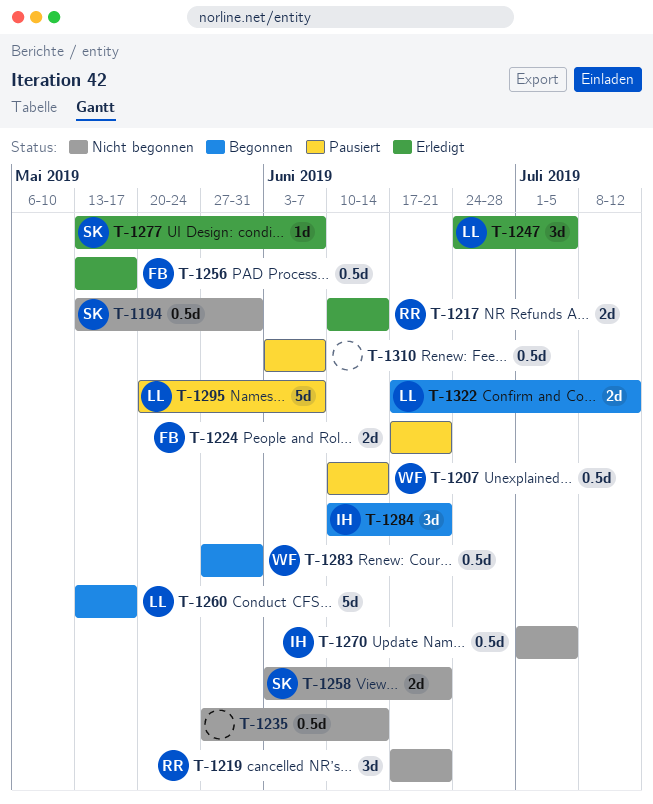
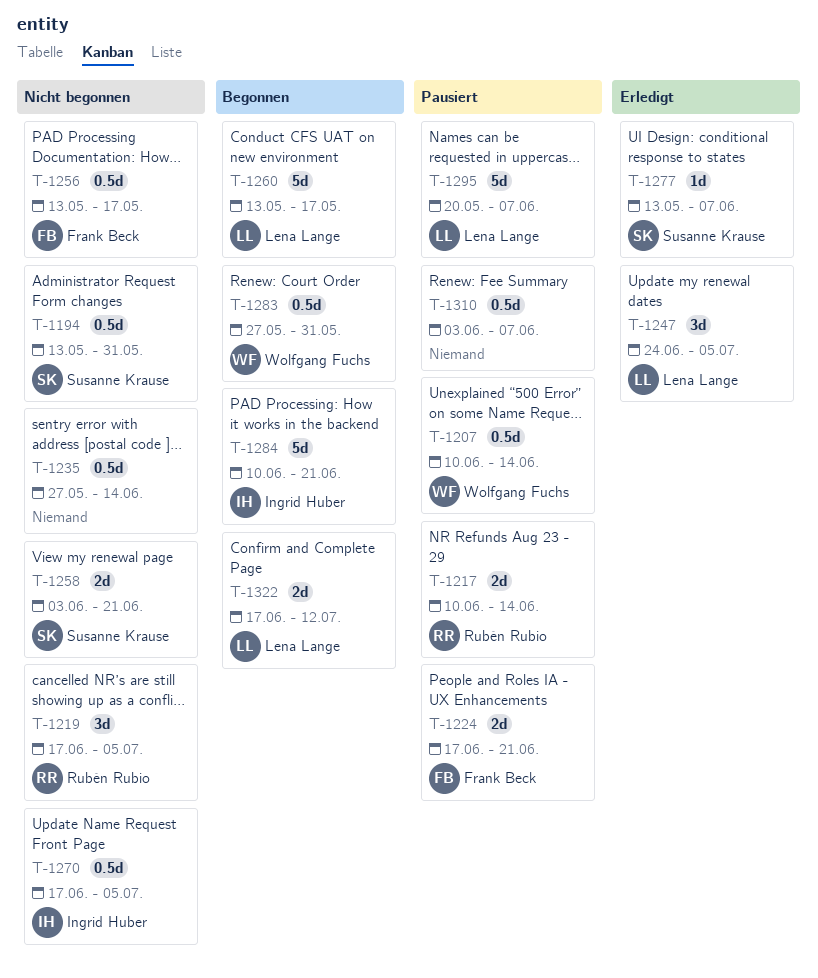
T-1217, status: Erledigt -> Pausiert
T-1219, due: Jun 21 -> Jul 5
T-1256, status: Erledigt -> Nicht begonnen
T-1270, start: Jul 1 -> Jun 17
T-1284, estimate: 3d -> 5d

